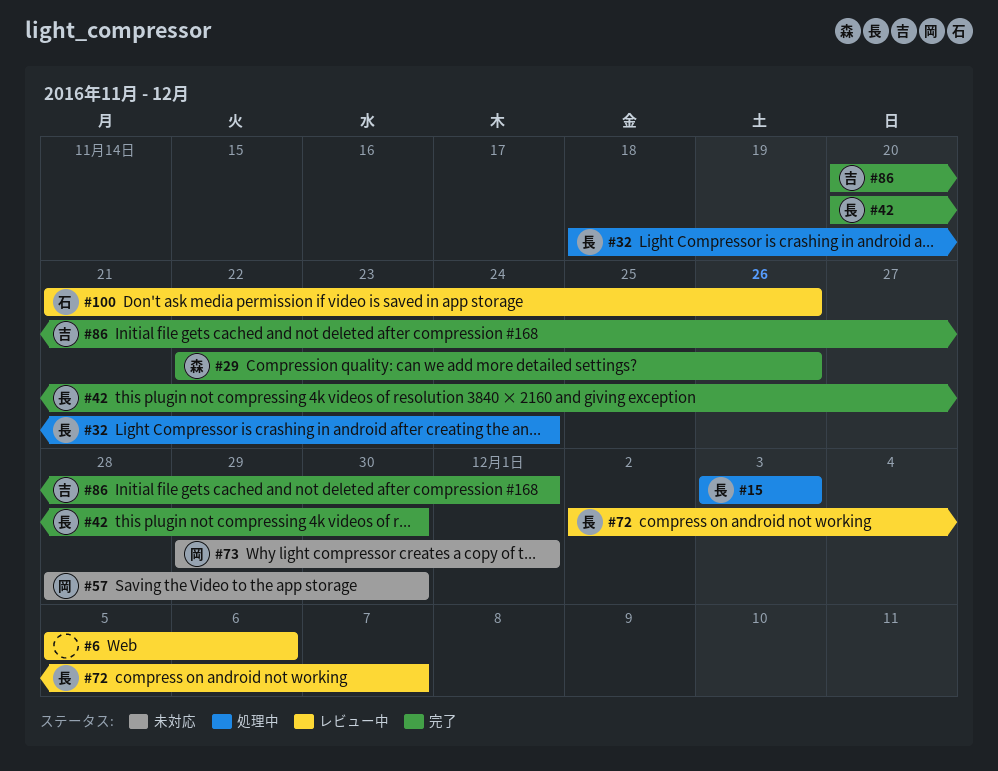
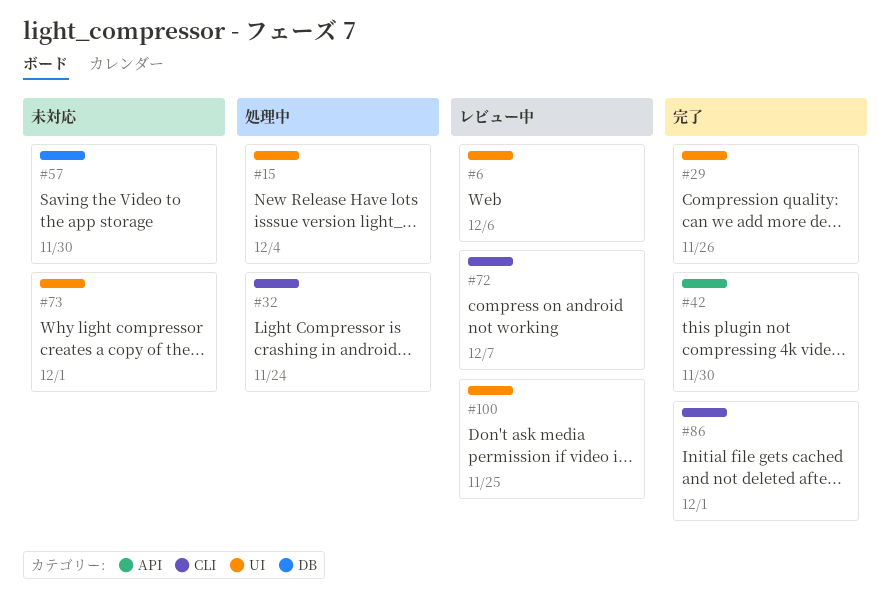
#15, due: Dec 3 -> Dec 4
#100, due: Nov 26 -> Nov 25

